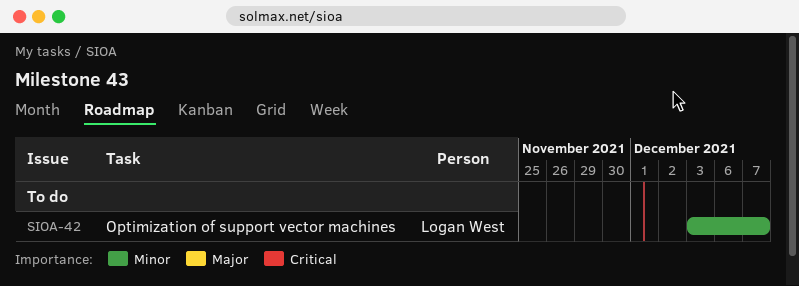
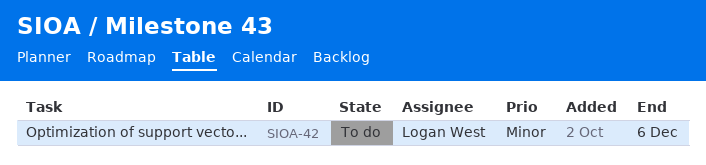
SIOA-42, due: Dec 7 -> Dec 6

